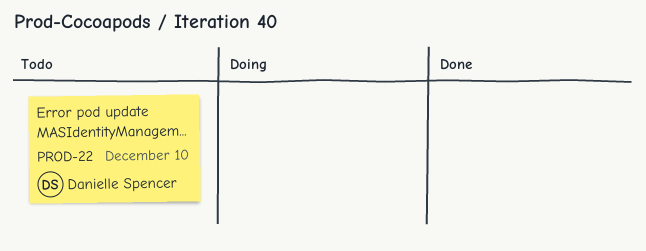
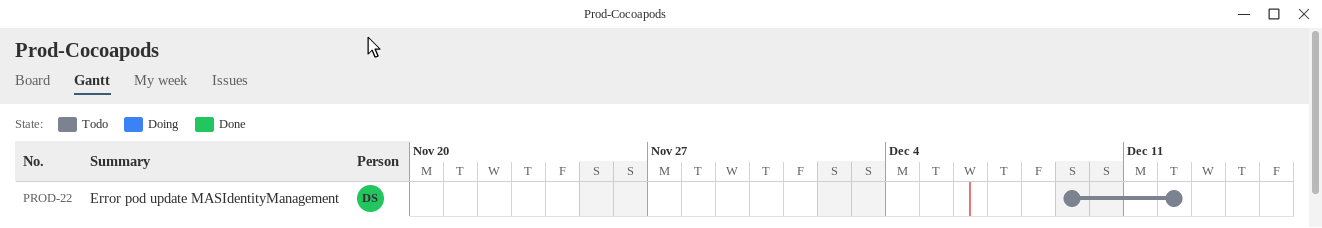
PROD-22, due: Dec 10 -> Dec 12

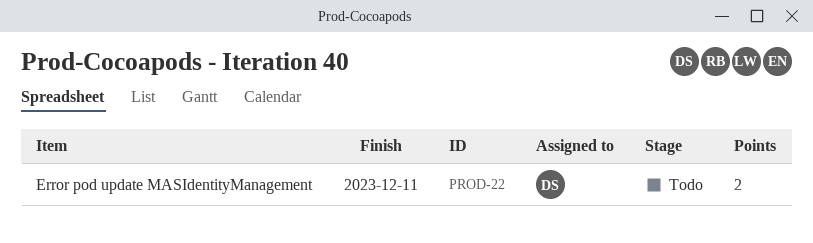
PROD-22, due: Dec 12 -> Dec 11

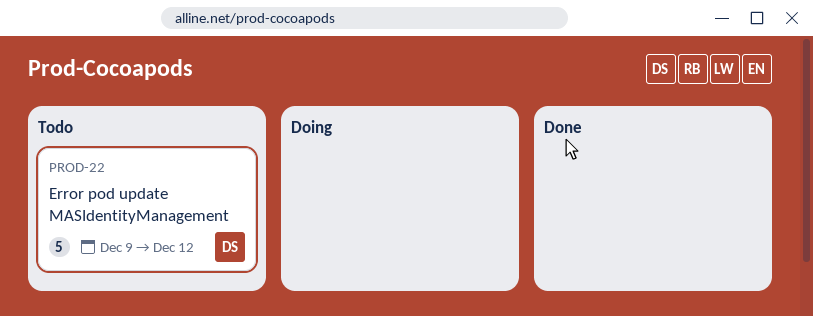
PROD-22, estimate: 2 -> 5
PROD-22, due: Dec 11 -> Dec 12

